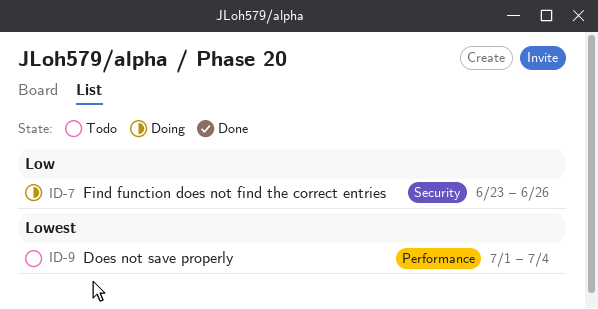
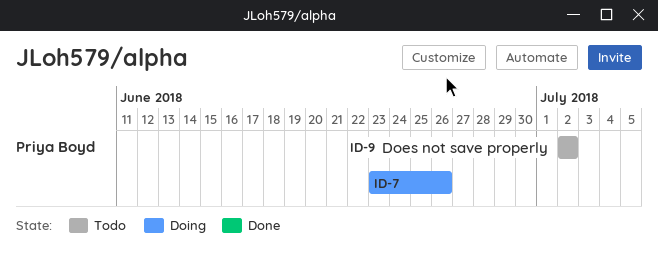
ID-9, start: Jul 1 -> Jul 2
ID-9, due: Jul 4 -> Jul 2

